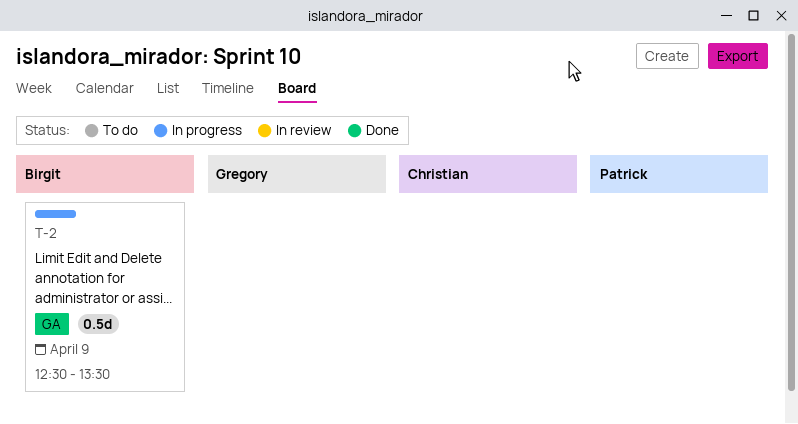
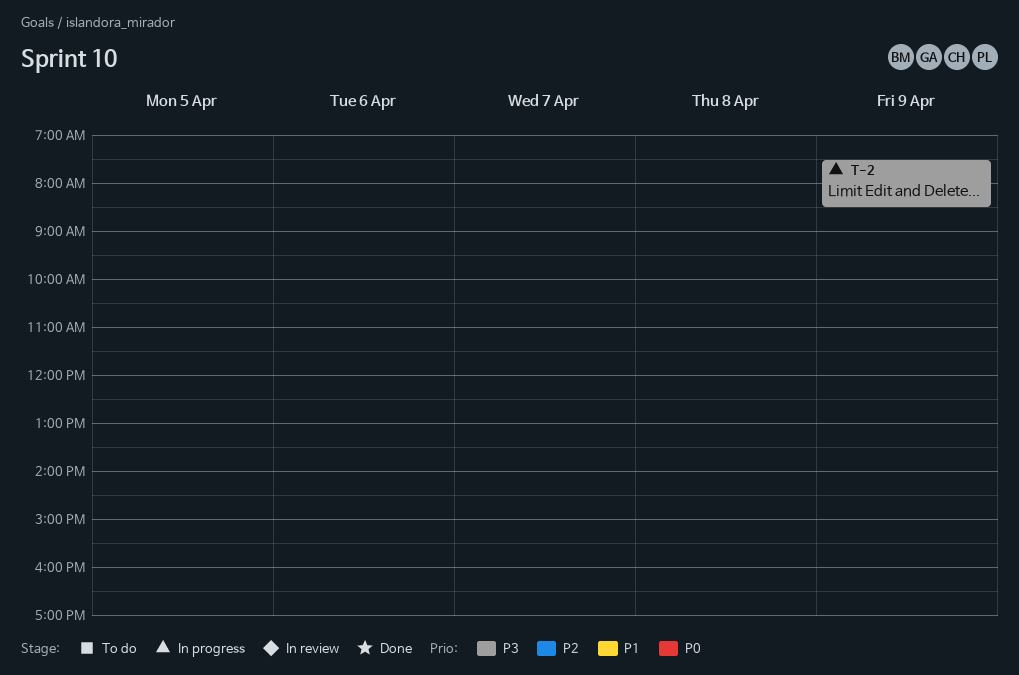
T-2, begins: 12:30 -> 07:30
T-2, ends: 13:30 -> 08:30

